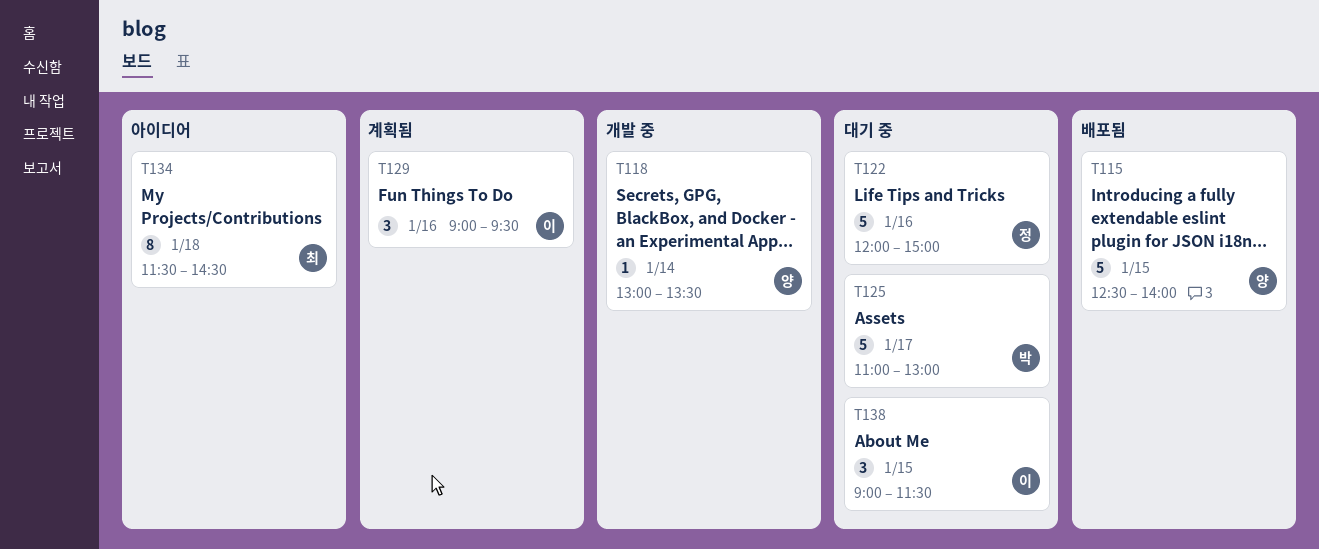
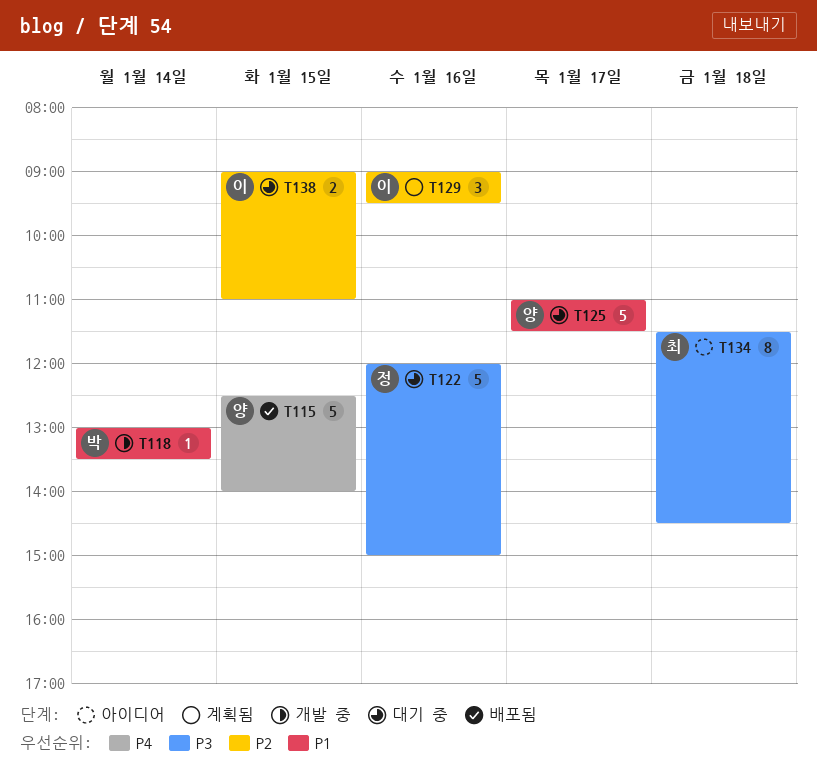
T118, owner: 양 -> 박
T125, owner: 박 -> 양
T125, ends: 13:00 -> 11:30
T138, estimate: 3 -> 2
T138, ends: 11:30 -> 11:00

